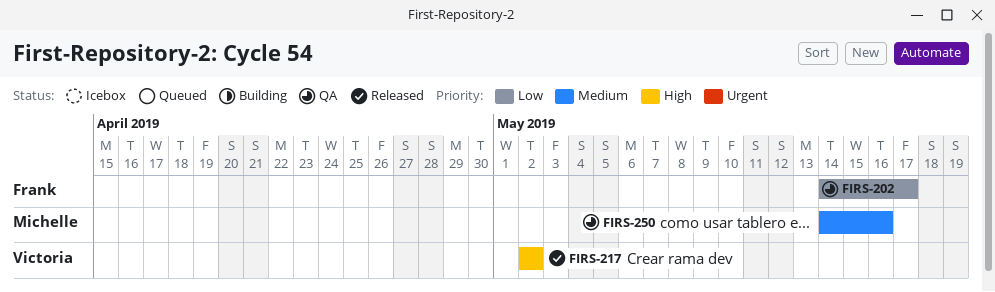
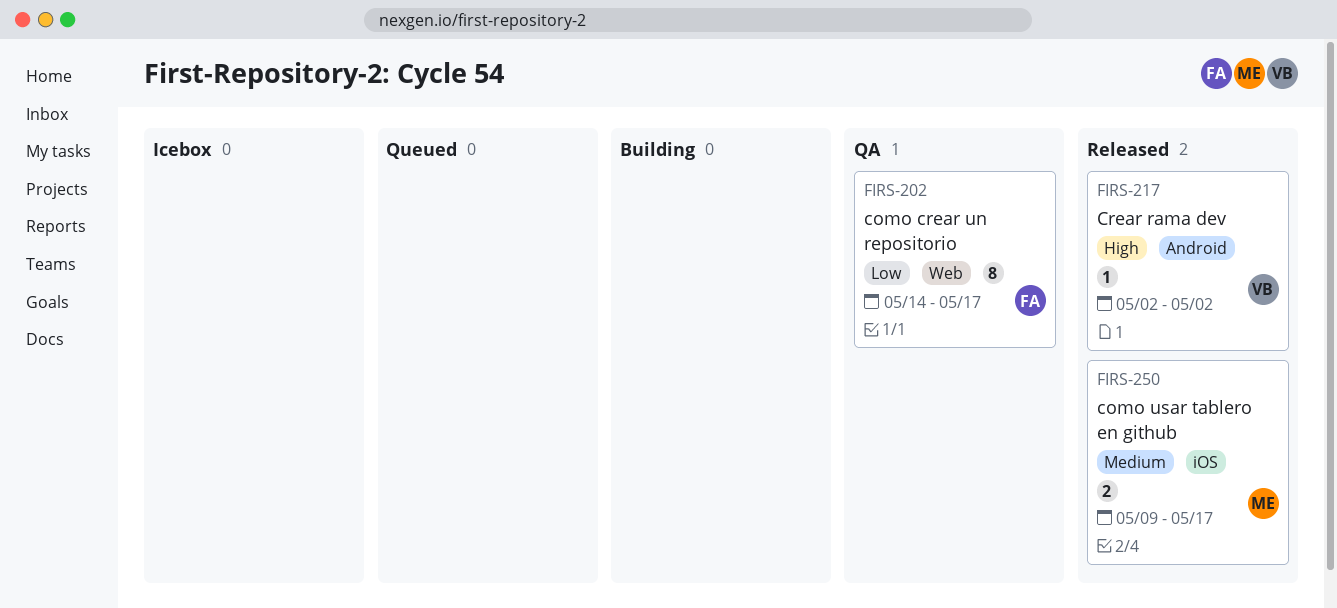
FIRS-250, status: QA -> Released
FIRS-250, start: May 14 -> May 9
FIRS-250, due: May 16 -> May 17

